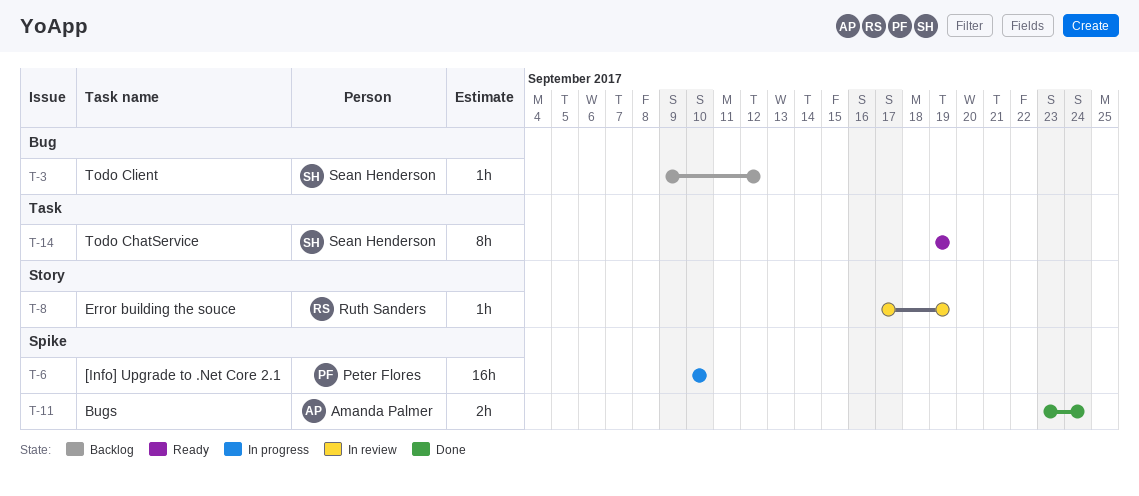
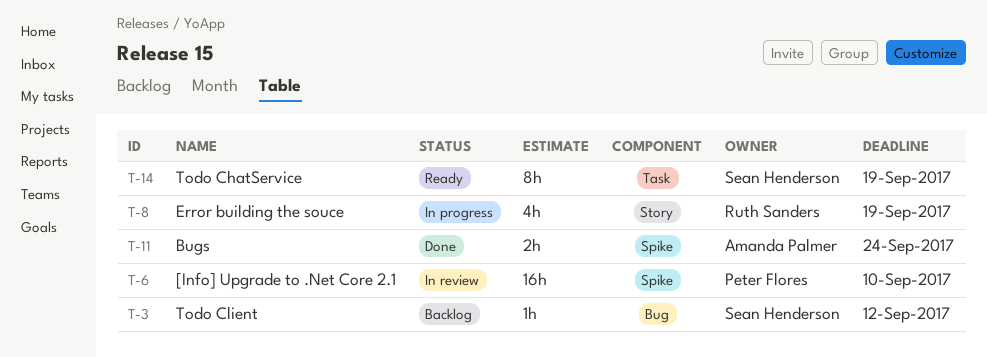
T-6, status: In progress -> In review
T-8, status: In review -> In progress
T-8, estimate: 1h -> 4h

